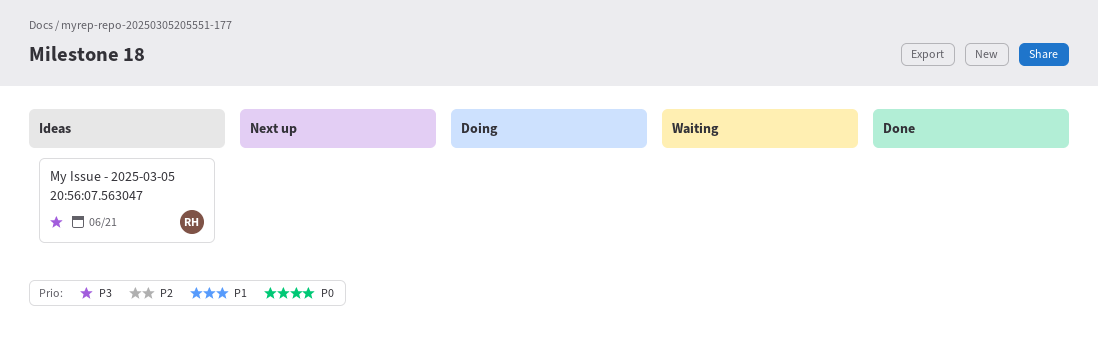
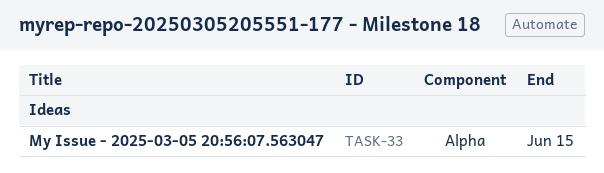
My Issue - 2025-03-05 20:56:07.563047, due: Jun 21 -> Jun 15

